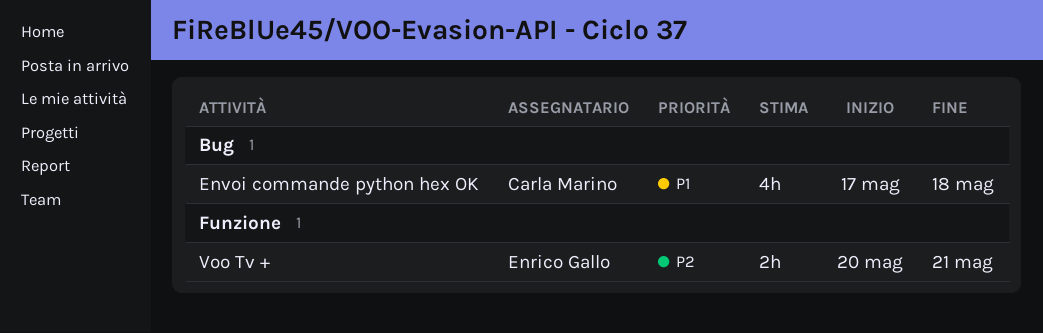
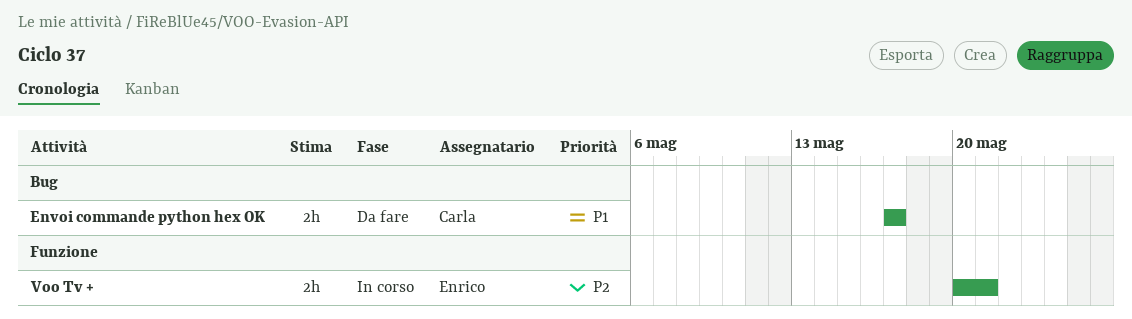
Envoi commande python hex OK, estimate: 4h -> 2h
Envoi commande python hex OK, due: May 18 -> May 17

